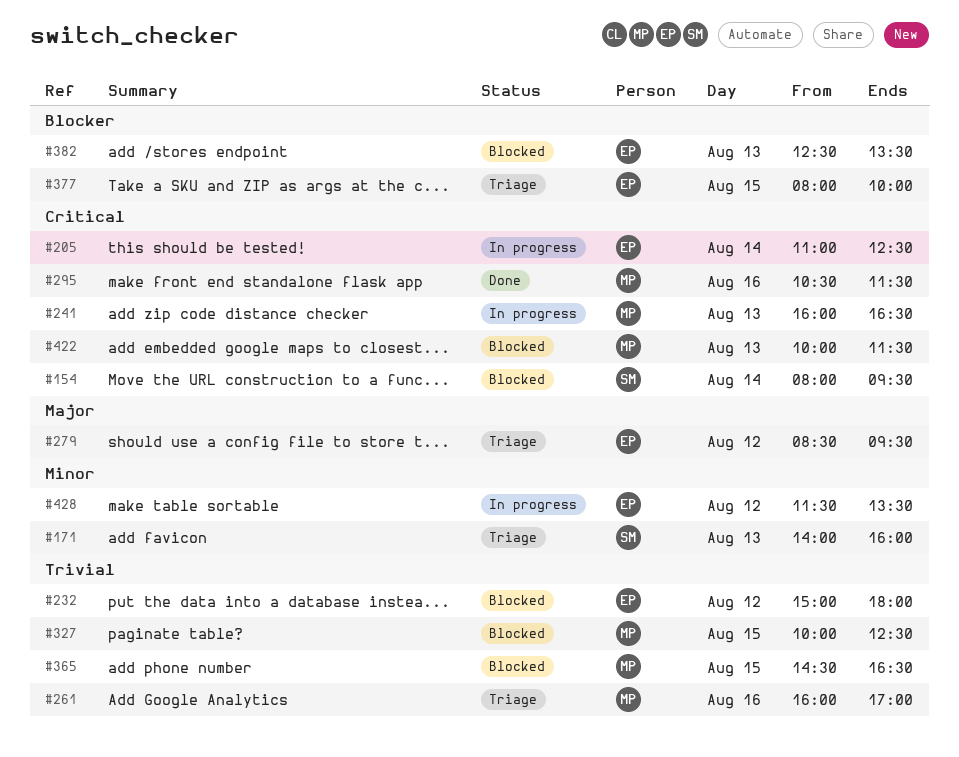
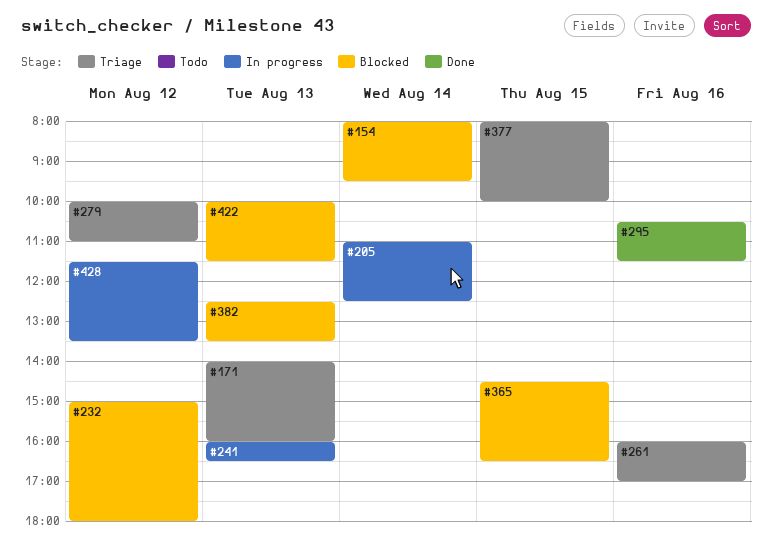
#279, begins: 08:30 -> 10:00
#279, ends: 09:30 -> 11:00
#327: present -> none

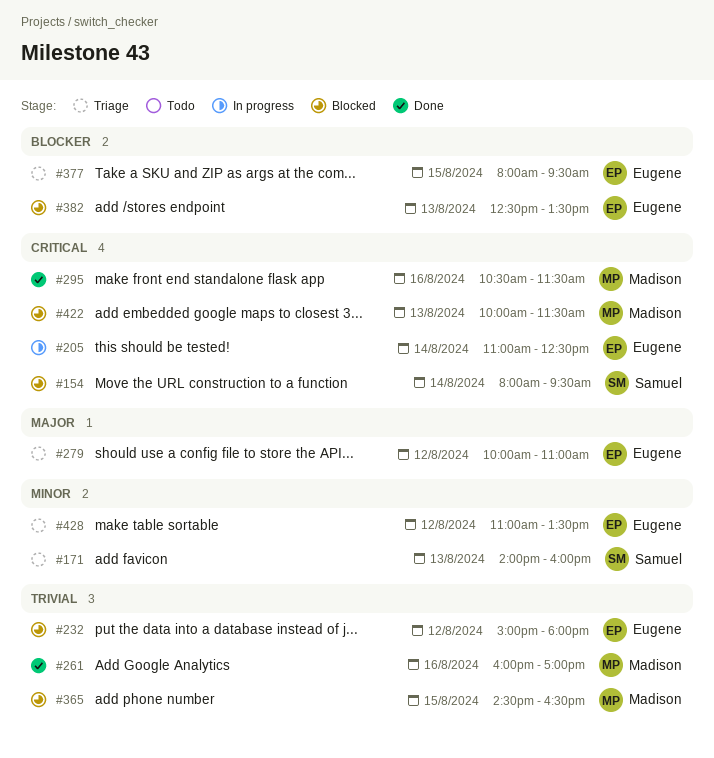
#241: present -> none
#261, status: Triage -> Done
#377, ends: 10:00 -> 09:30
#428, status: In progress -> Triage
#428, begins: 11:30 -> 11:00

